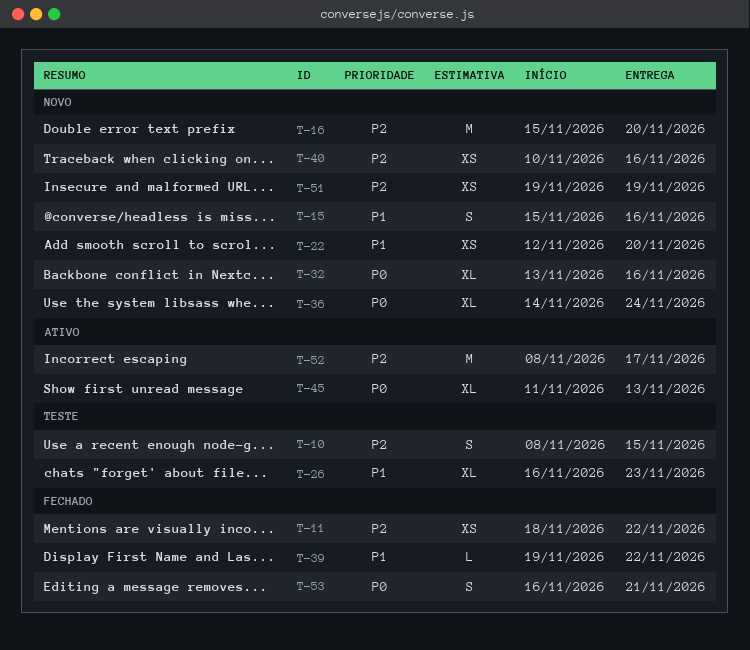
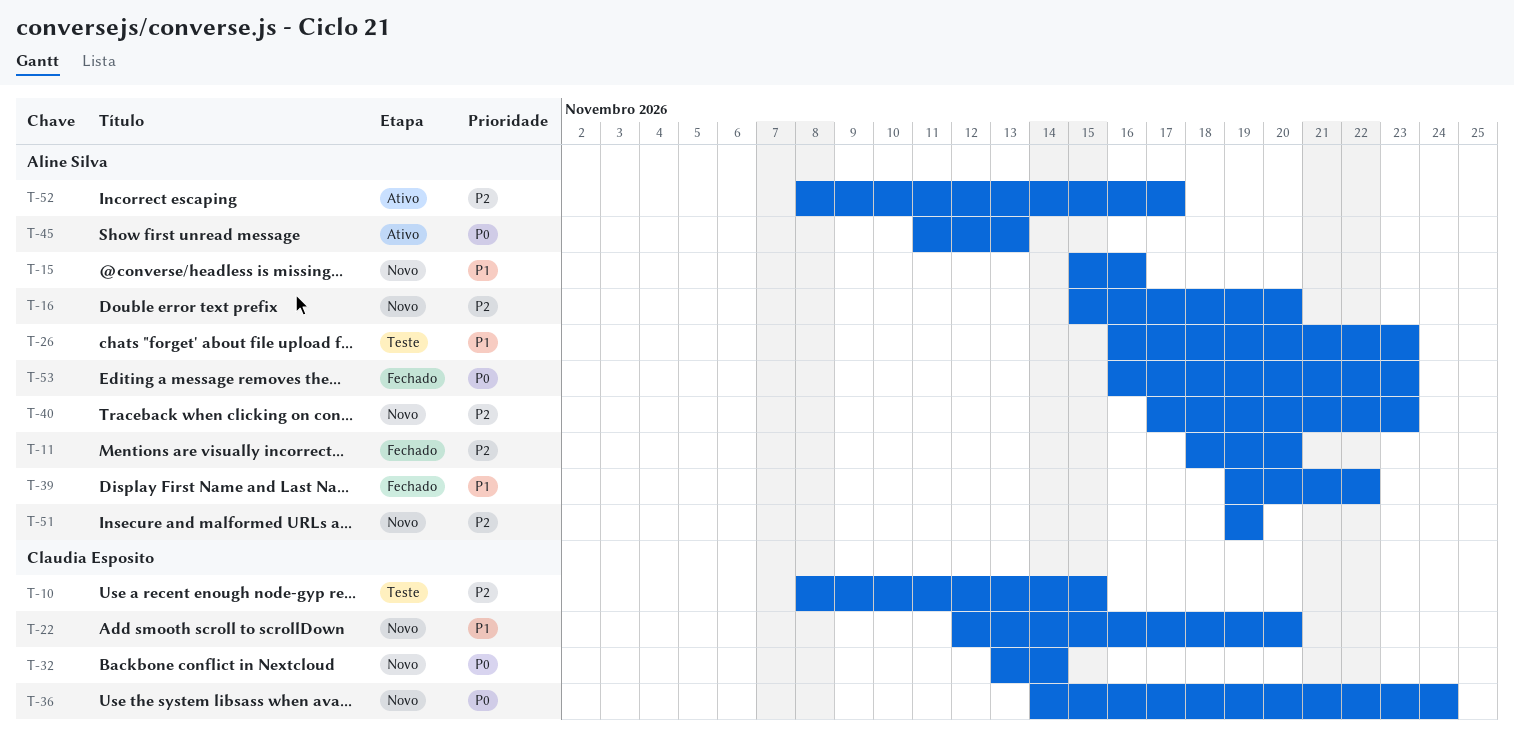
T-11, due: Nov 22 -> Nov 20
T-32, due: Nov 16 -> Nov 14
T-40, start: Nov 10 -> Nov 17
T-40, due: Nov 16 -> Nov 23
T-53, due: Nov 21 -> Nov 23

